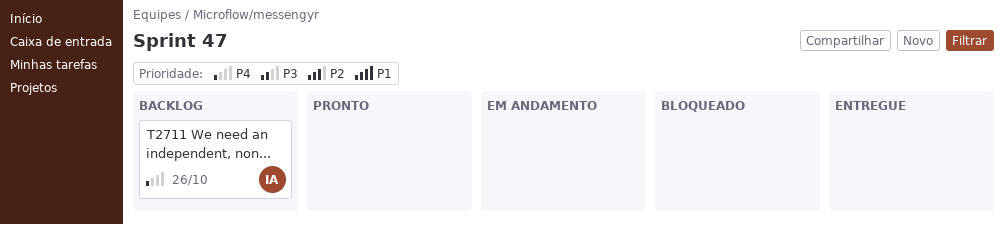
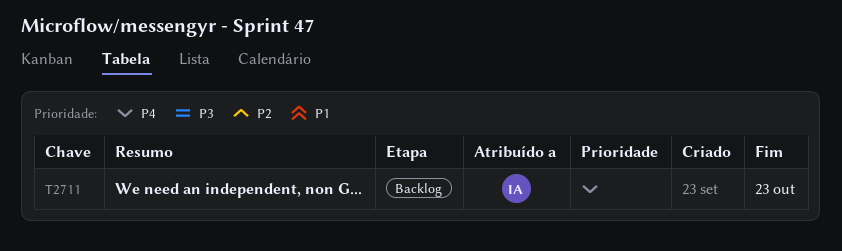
T2711, due: Oct 26 -> Oct 23

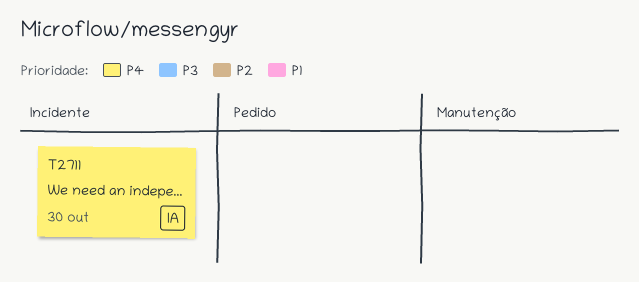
T2711, due: Oct 23 -> Oct 30

